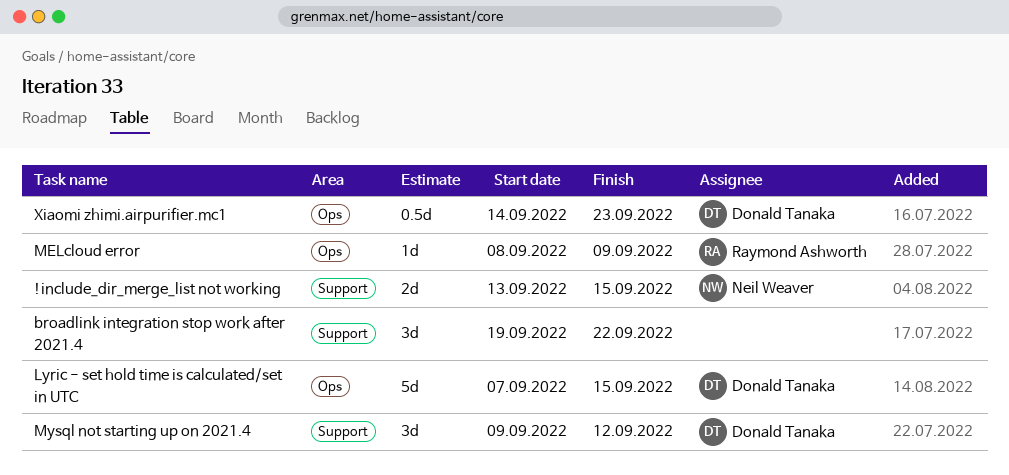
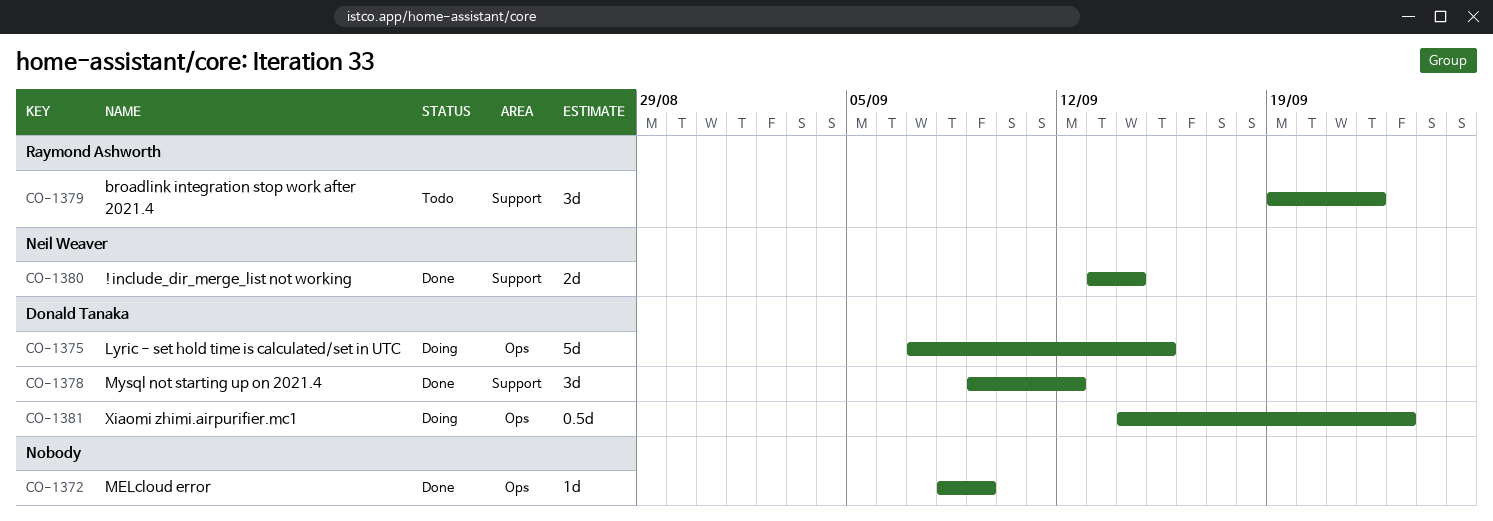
!include_dir_merge_list not working, due: Sep 15 -> Sep 14
broadlink integration stop work after 2021.4, owner: none -> Raymond Ashworth
MELcloud error, owner: Raymond Ashworth -> none

